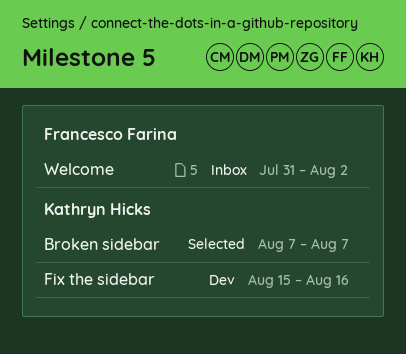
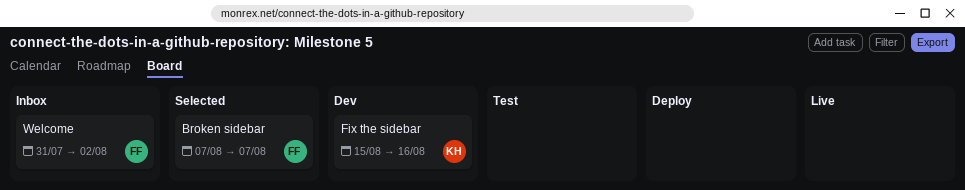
Broken sidebar, owner: Kathryn Hicks -> Francesco Farina

